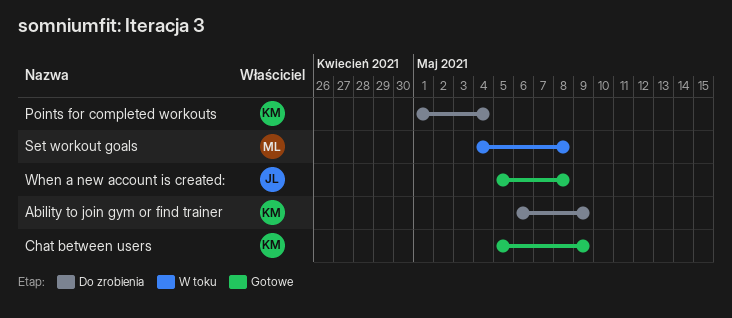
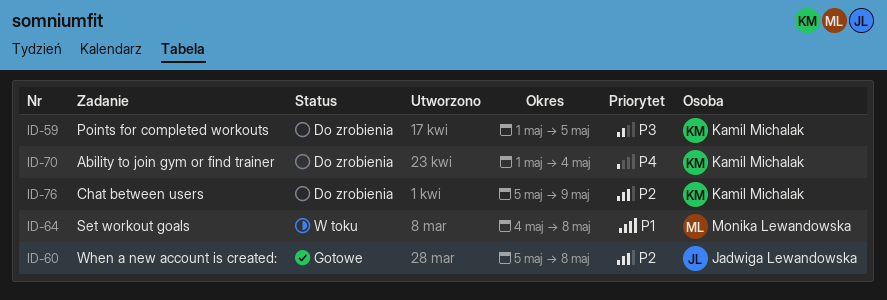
Ability to join gym or find trainer, start: May 6 -> May 1
Ability to join gym or find trainer, due: May 9 -> May 4
Chat between users, status: Gotowe -> Do zrobienia
Points for completed workouts, due: May 4 -> May 5

